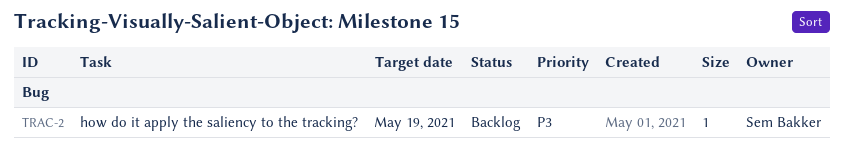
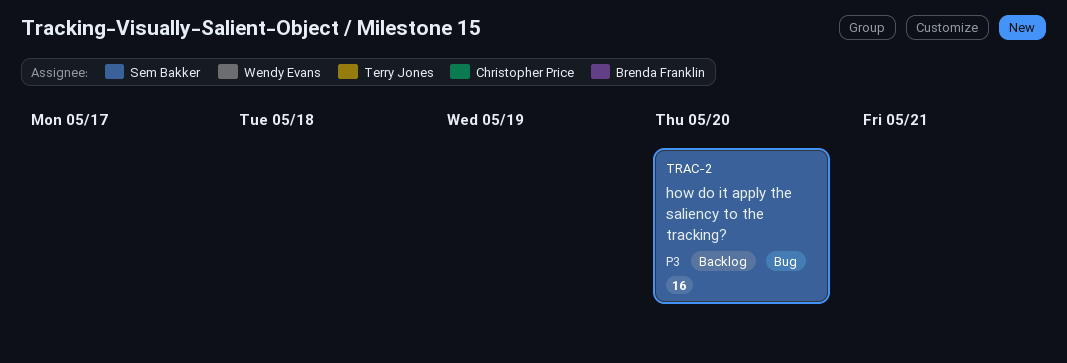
TRAC-2, estimate: 1 -> 16
TRAC-2, due: May 19 -> May 20

